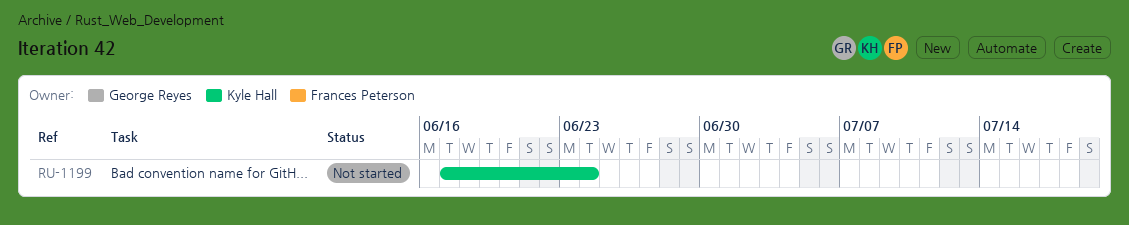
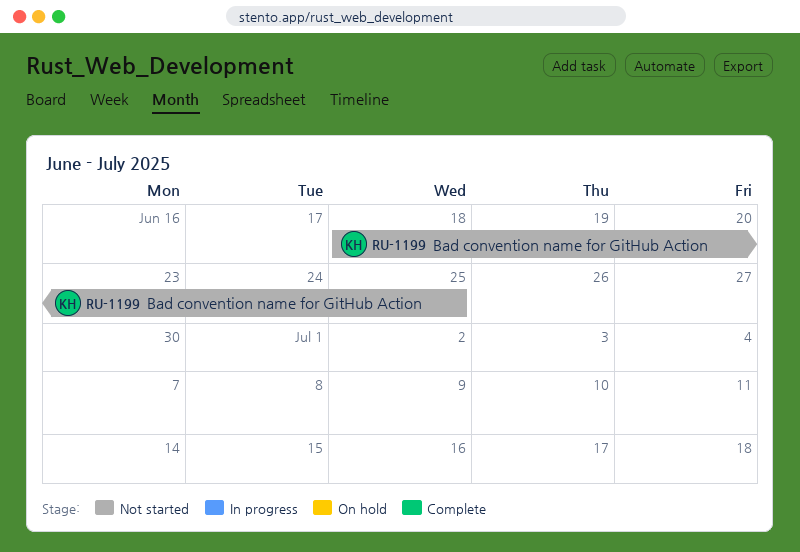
RU-1199, start: Jun 17 -> Jun 18
RU-1199, due: Jun 24 -> Jun 25

